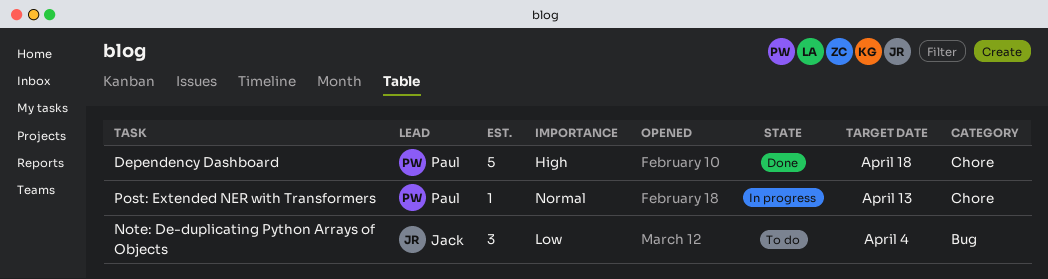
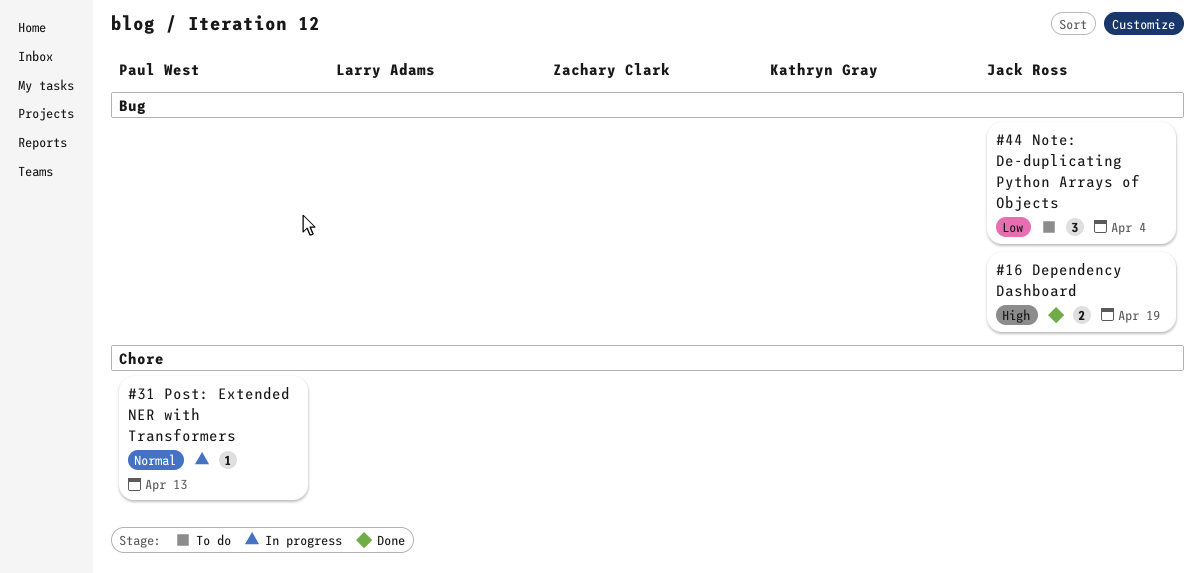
Dependency Dashboard, owner: Paul West -> Jack Ross
Dependency Dashboard, label: Chore -> Bug
Dependency Dashboard, estimate: 5 -> 2
Dependency Dashboard, due: Apr 18 -> Apr 19

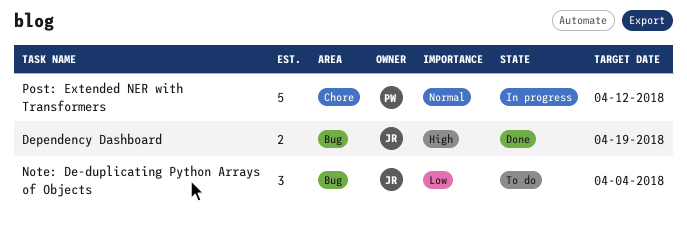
Post: Extended NER with Transformers, estimate: 1 -> 5
Post: Extended NER with Transformers, due: Apr 13 -> Apr 12

